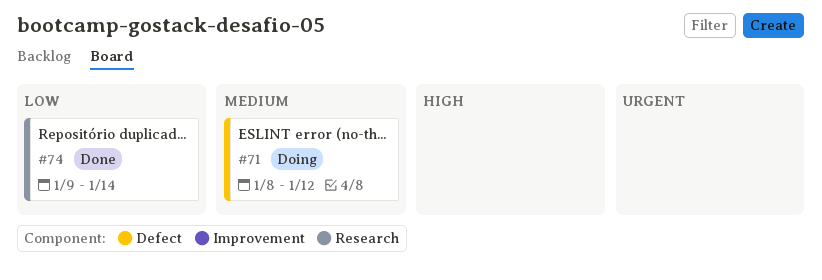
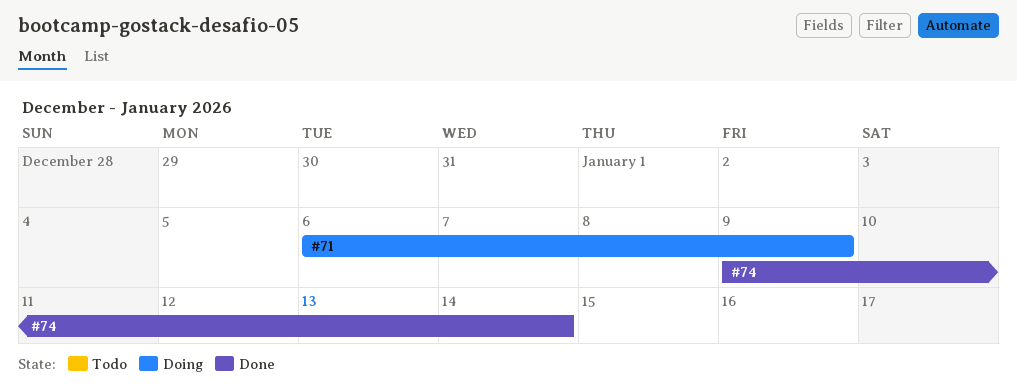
#71, start: Jan 8 -> Jan 6
#71, due: Jan 12 -> Jan 9

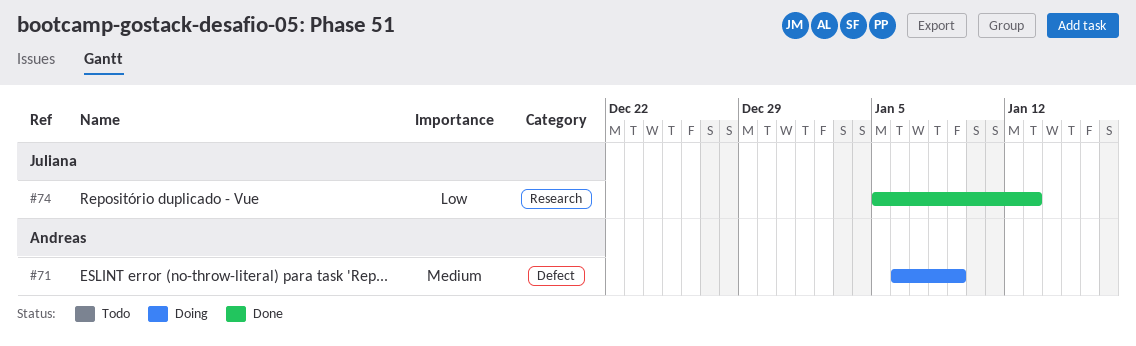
#74, start: Jan 9 -> Jan 5
#74, due: Jan 14 -> Jan 13

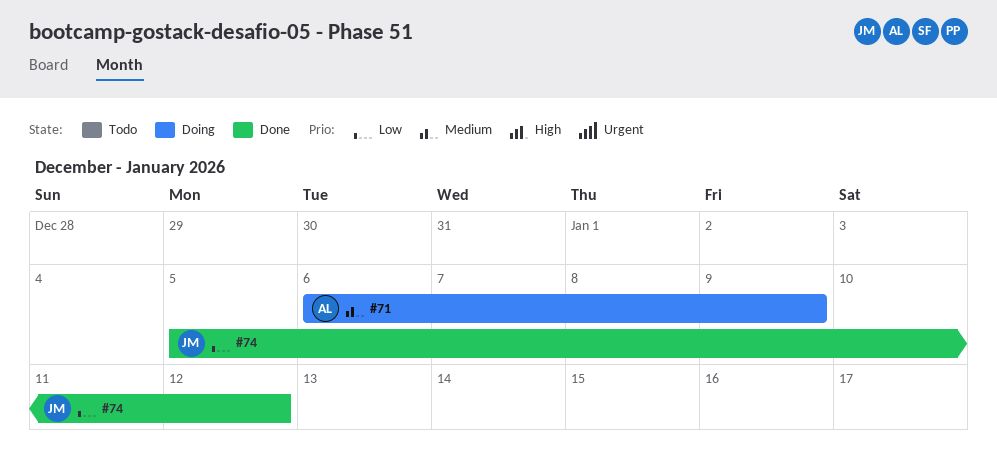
#74, due: Jan 13 -> Jan 12

